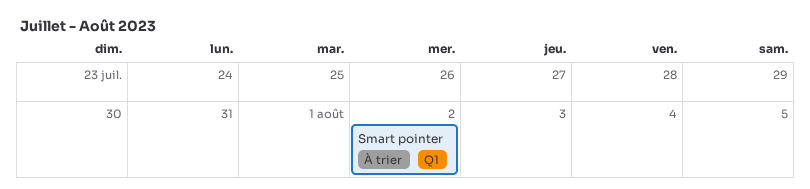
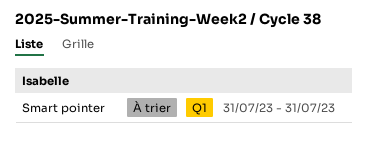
Smart pointer, due: Aug 2 -> Jul 31

